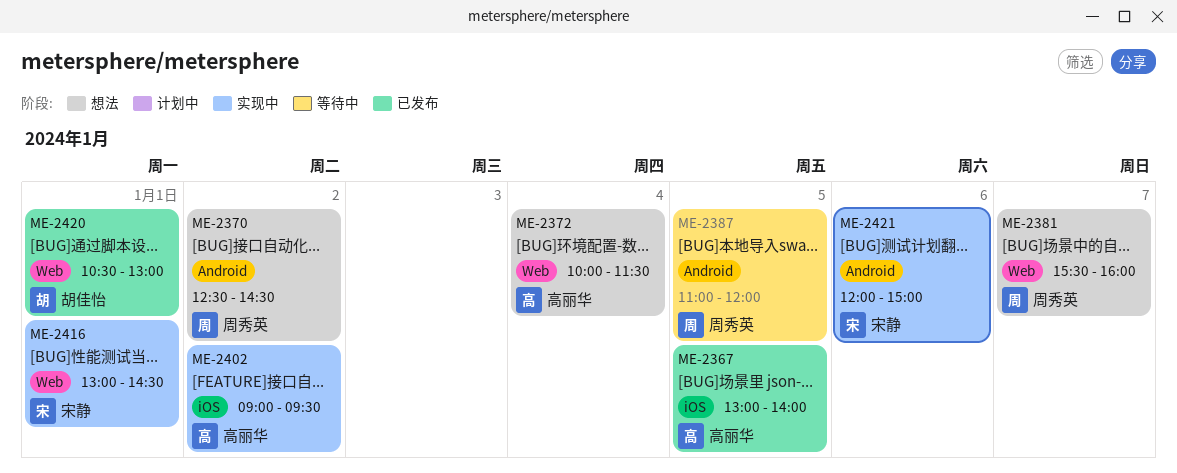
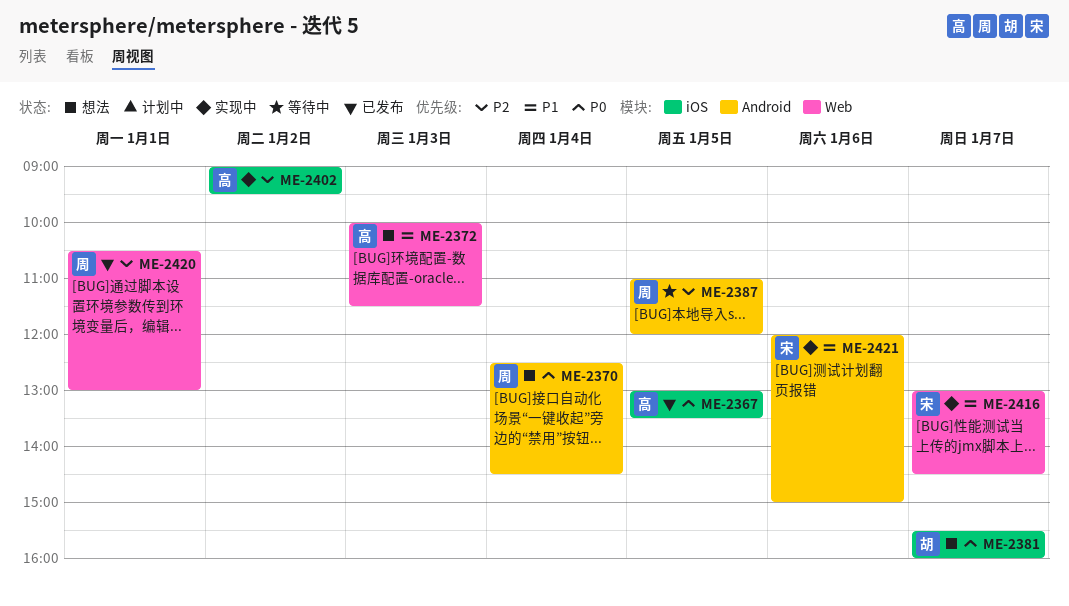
ME-2367, ends: 14:00 -> 13:30
ME-2370, day: Jan 2 -> Jan 4
ME-2372, day: Jan 4 -> Jan 3
ME-2381, owner: 周秀英 -> 胡佳怡
ME-2381, label: Web -> iOS
ME-2416, day: Jan 1 -> Jan 7
ME-2420, owner: 胡佳怡 -> 周秀英

